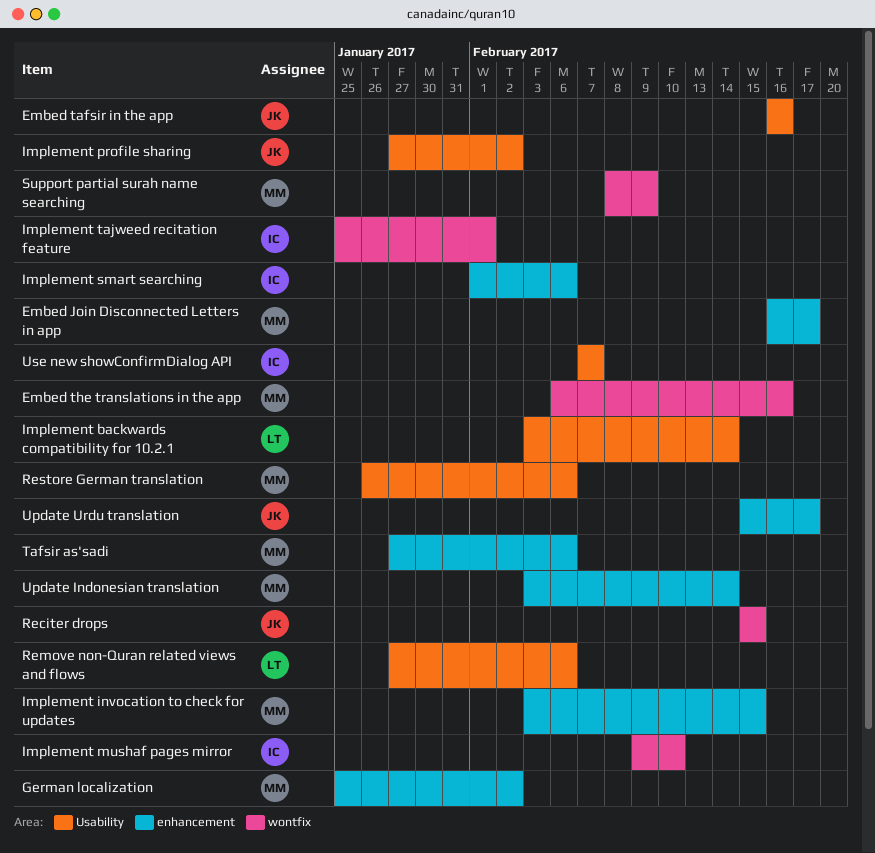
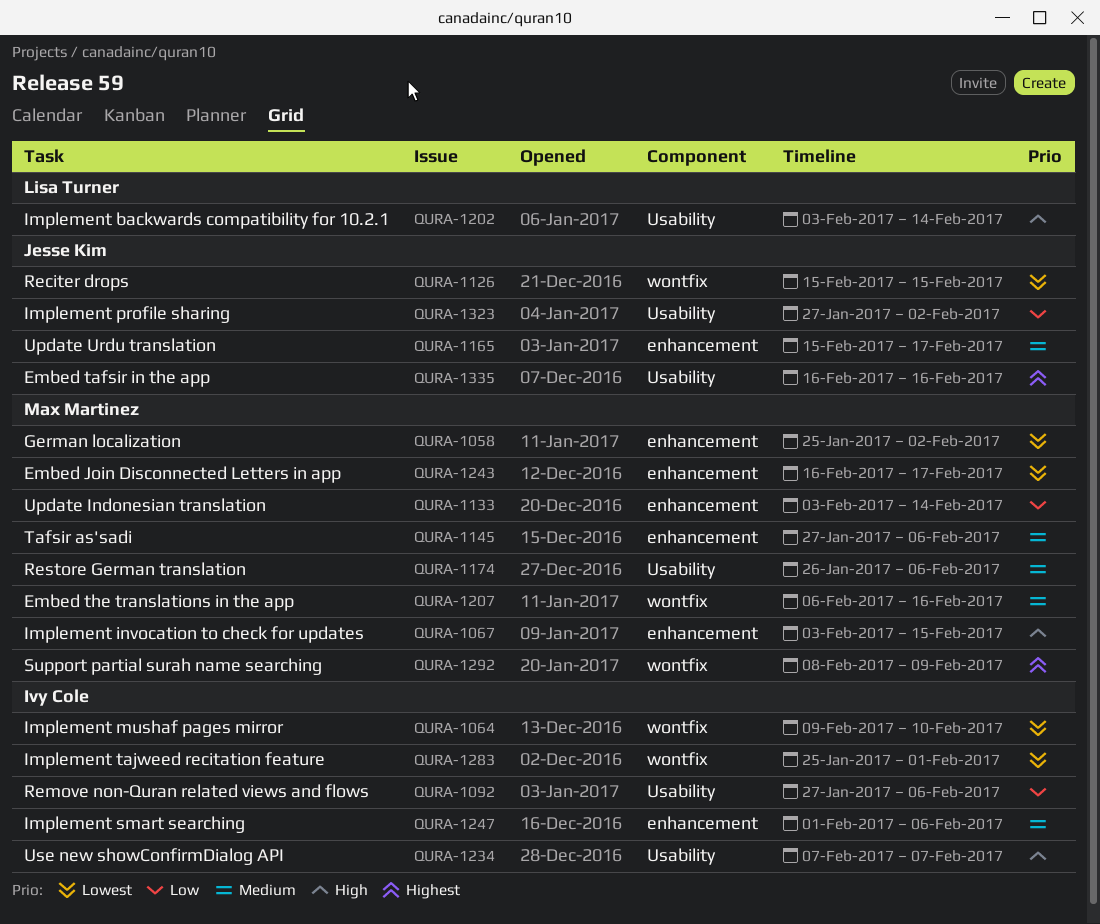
Remove non-Quran related views and flows, owner: Lisa Turner -> Ivy Cole

